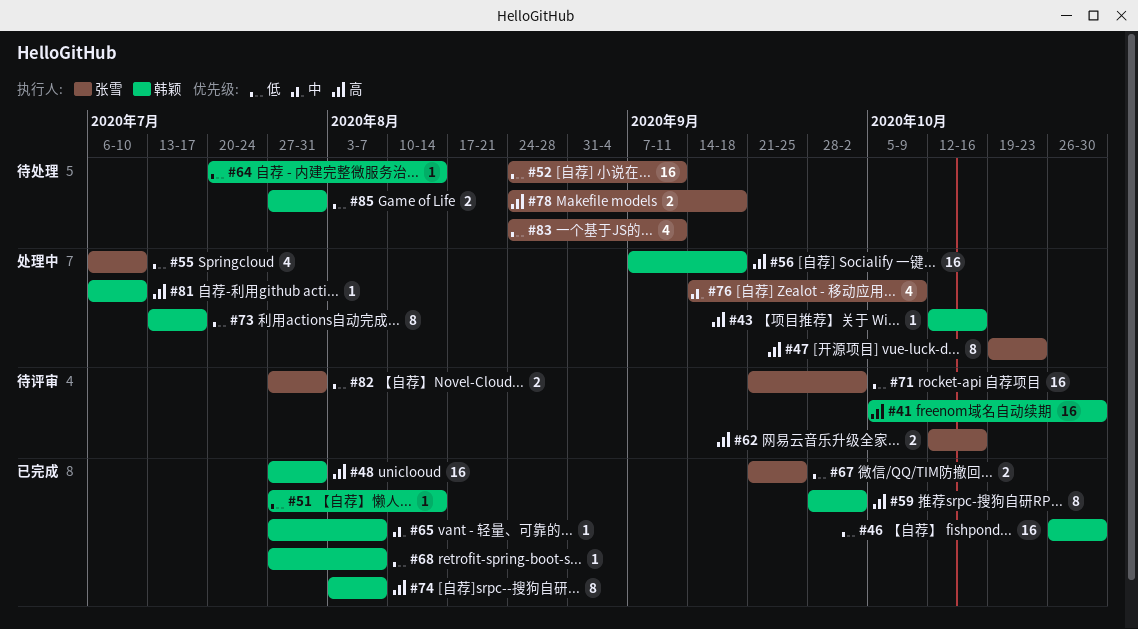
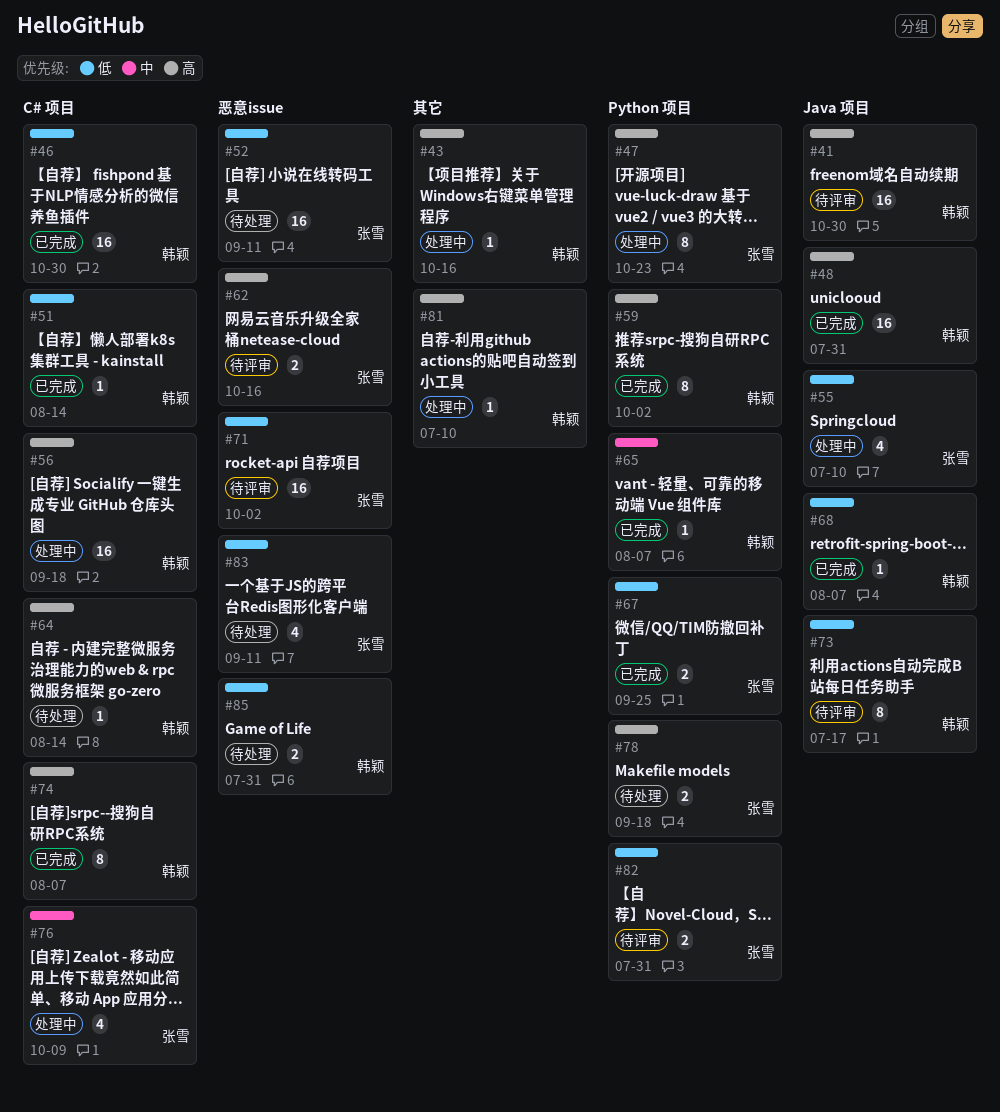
#64, priority: 低 -> 高
#73, status: 处理中 -> 待评审

